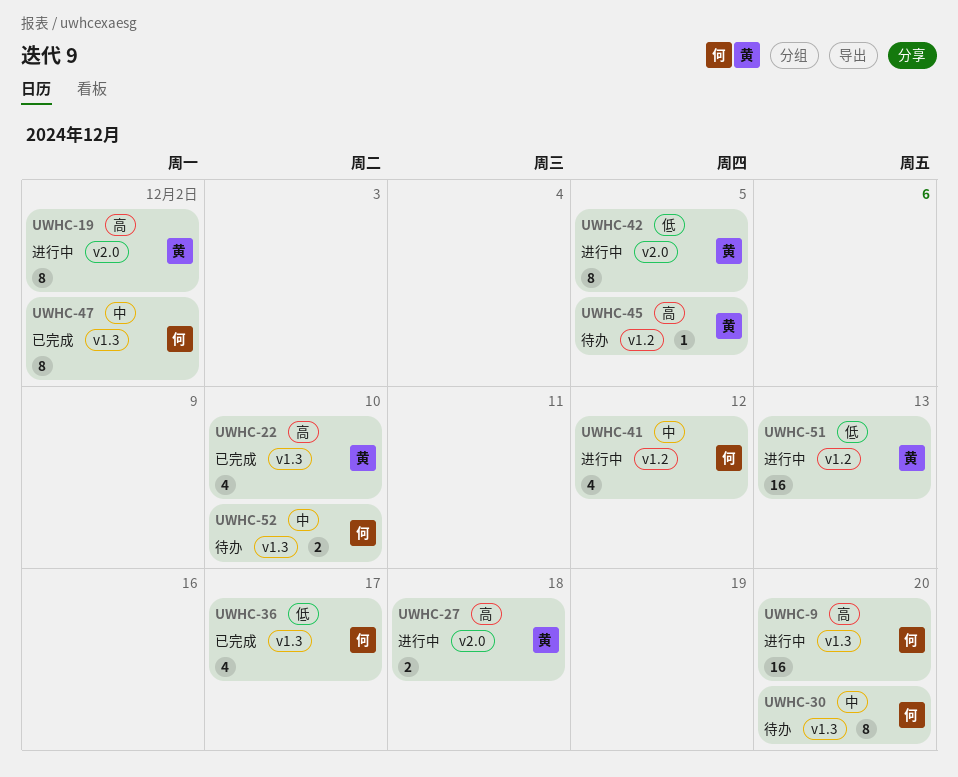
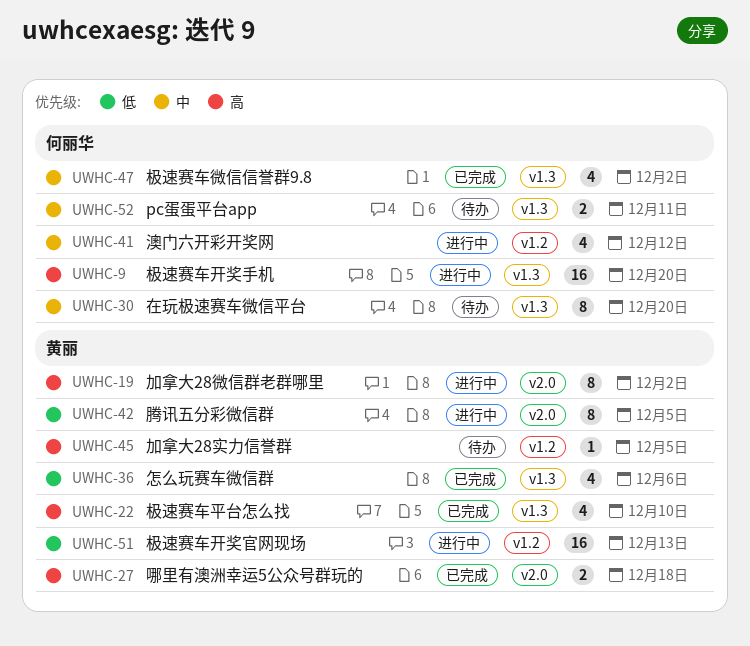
UWHC-27, status: 进行中 -> 已完成
UWHC-36, owner: 何丽华 -> 黄丽
UWHC-36, due: Dec 17 -> Dec 6
UWHC-47, estimate: 8 -> 4
UWHC-52, due: Dec 10 -> Dec 11

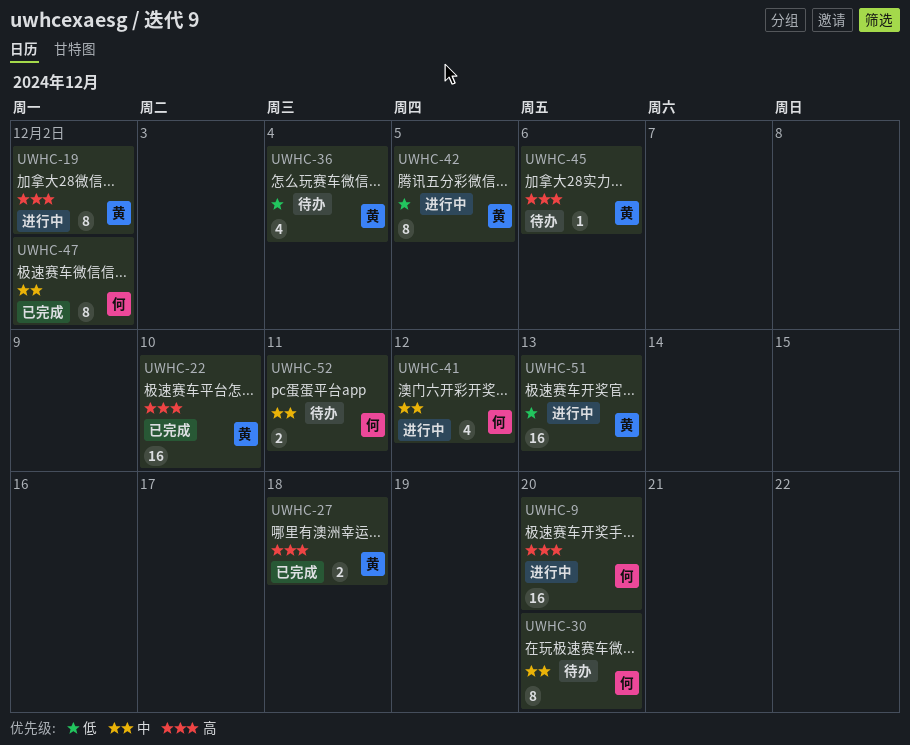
UWHC-22, estimate: 4 -> 16
UWHC-36, status: 已完成 -> 待办
UWHC-36, due: Dec 6 -> Dec 4
UWHC-45, due: Dec 5 -> Dec 6
UWHC-47, estimate: 4 -> 8

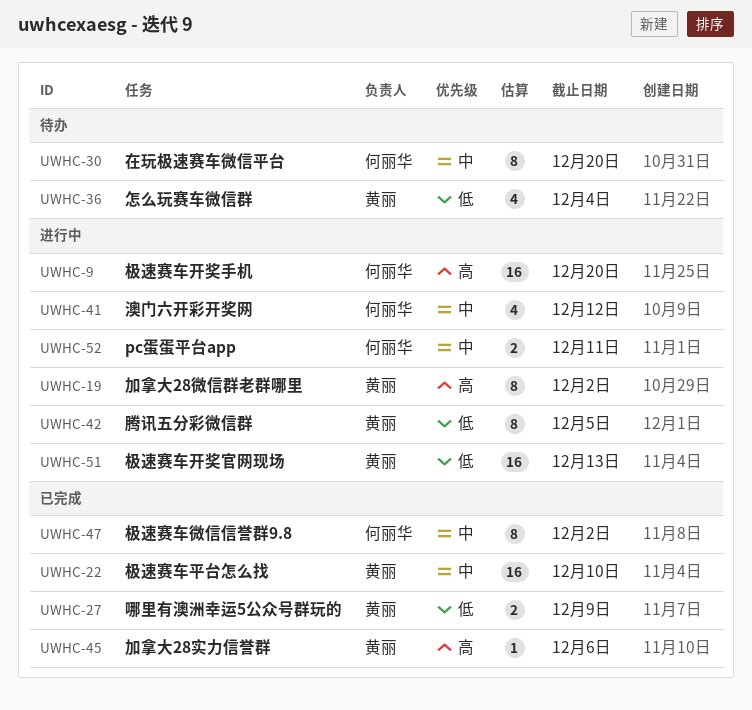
UWHC-22, priority: 高 -> 中
UWHC-27, priority: 高 -> 低
UWHC-27, due: Dec 18 -> Dec 9
UWHC-45, status: 待办 -> 已完成
UWHC-52, status: 待办 -> 进行中

